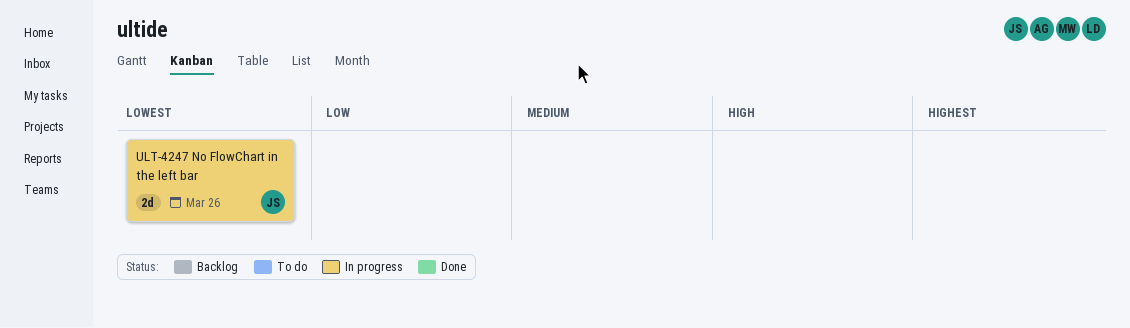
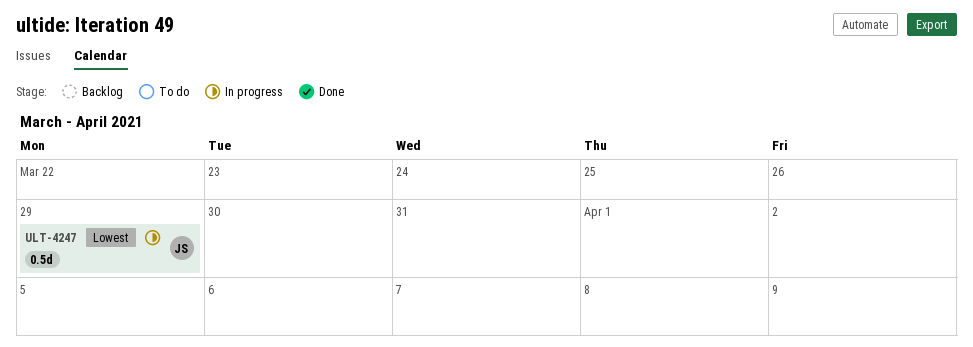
ULT-4247, estimate: 2d -> 0.5d
ULT-4247, due: Mar 26 -> Mar 29

